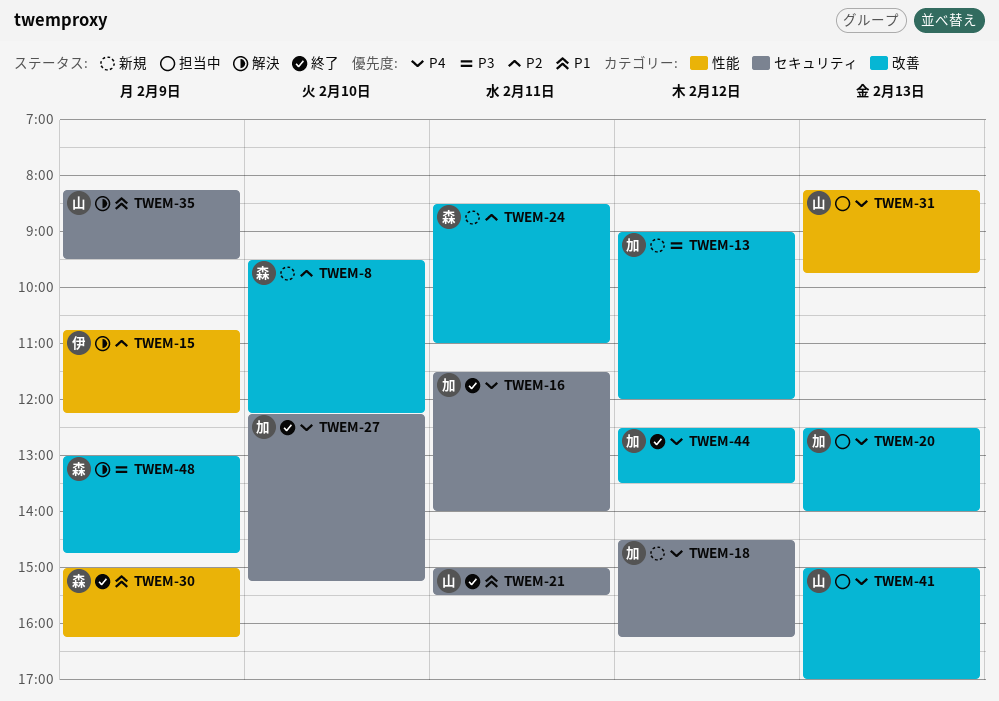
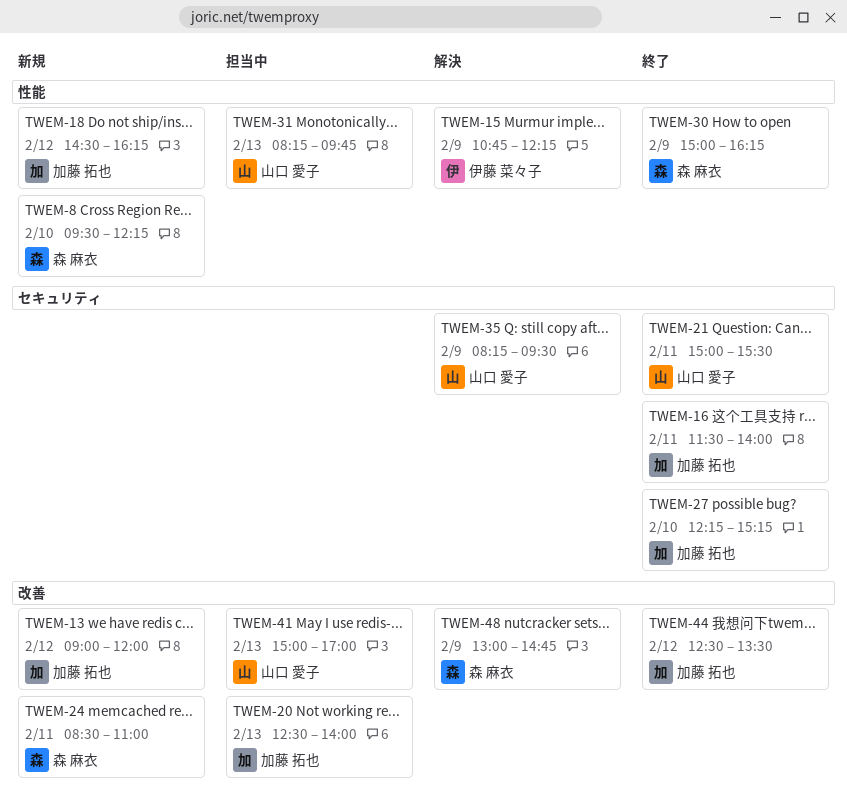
TWEM-8, label: 改善 -> 性能
TWEM-18, label: セキュリティ -> 性能

